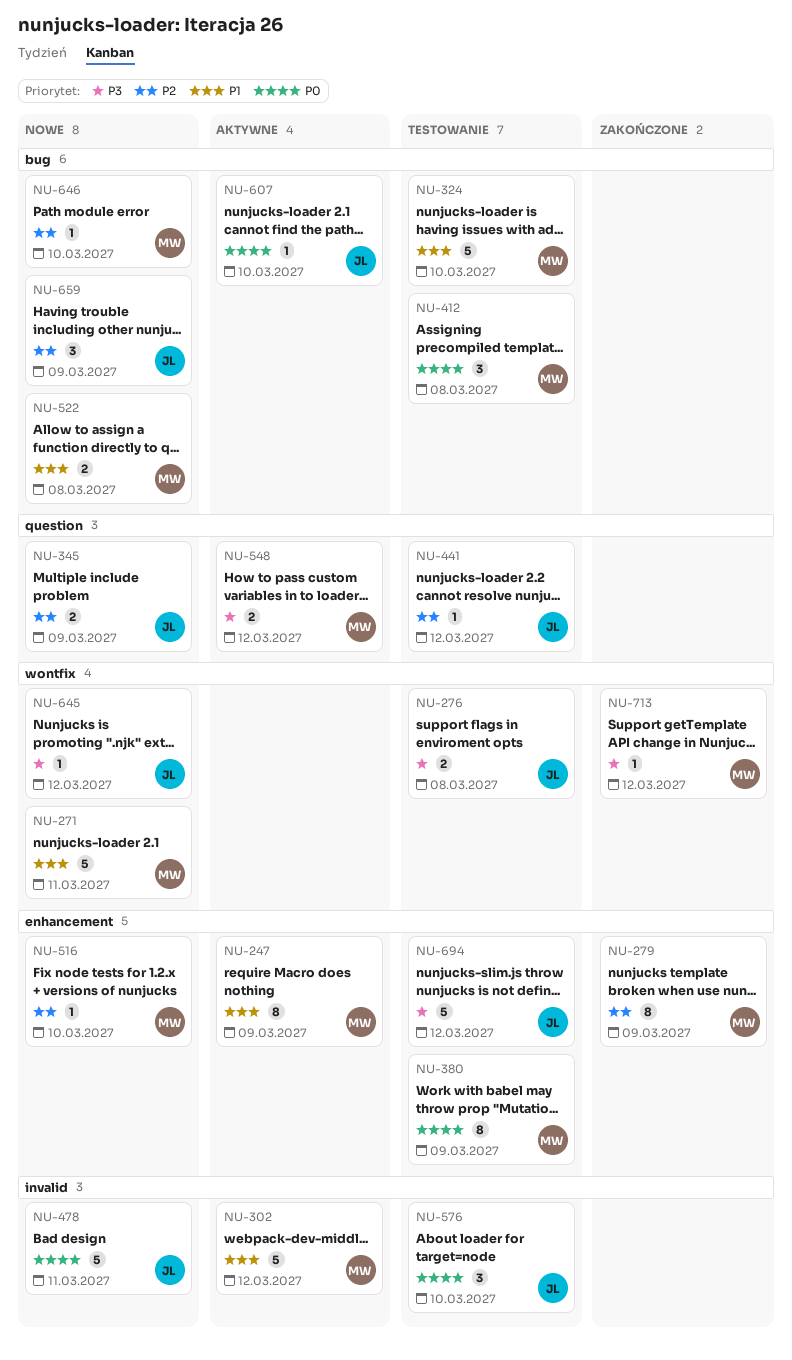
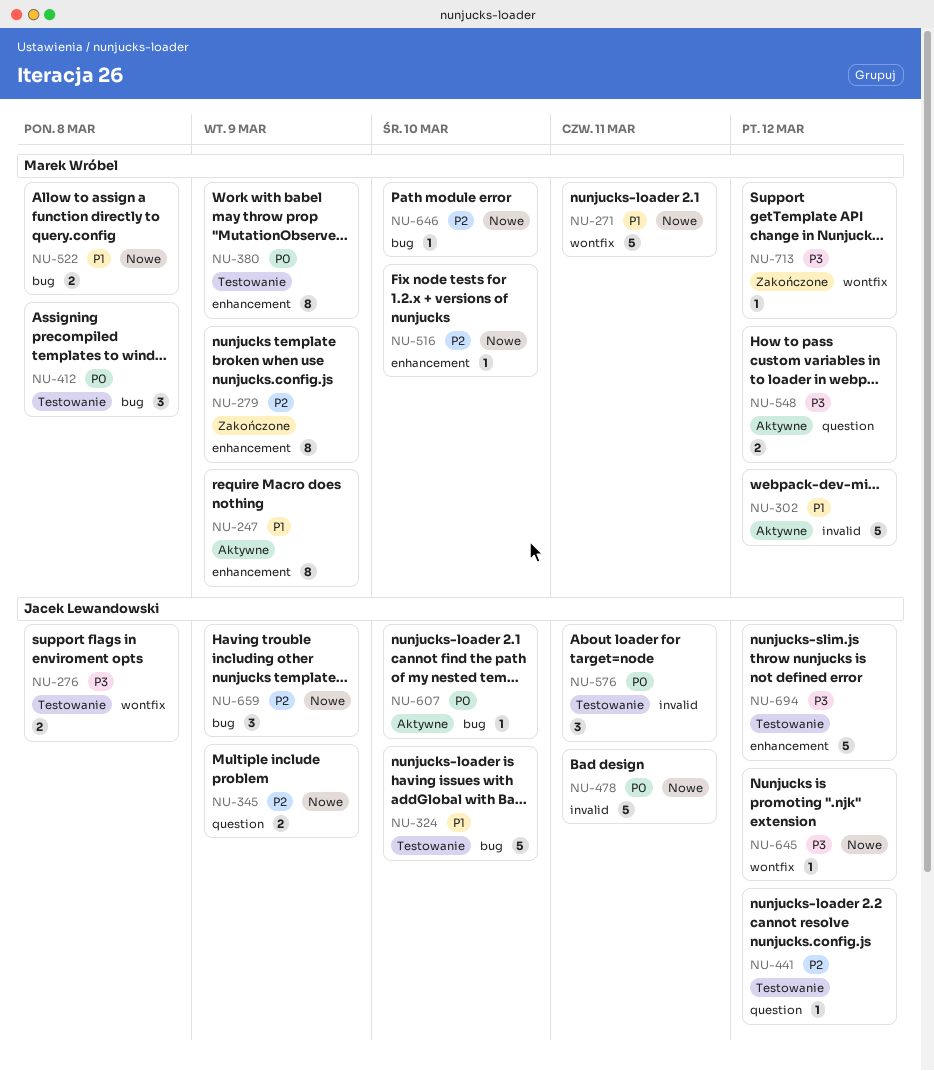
NU-324, owner: Marek Wróbel -> Jacek Lewandowski
NU-576, due: Mar 10 -> Mar 11

